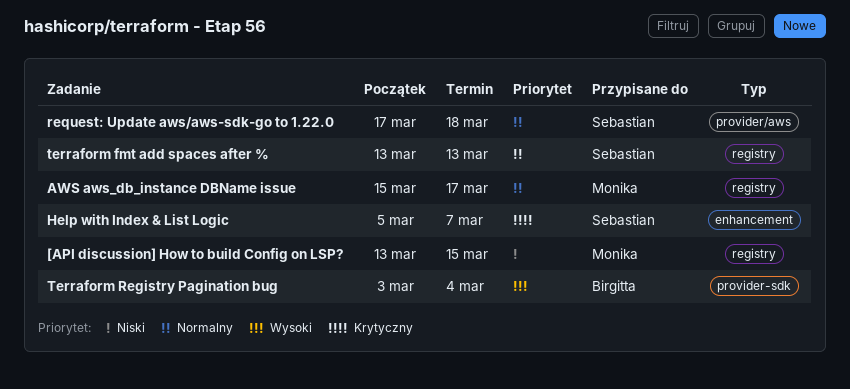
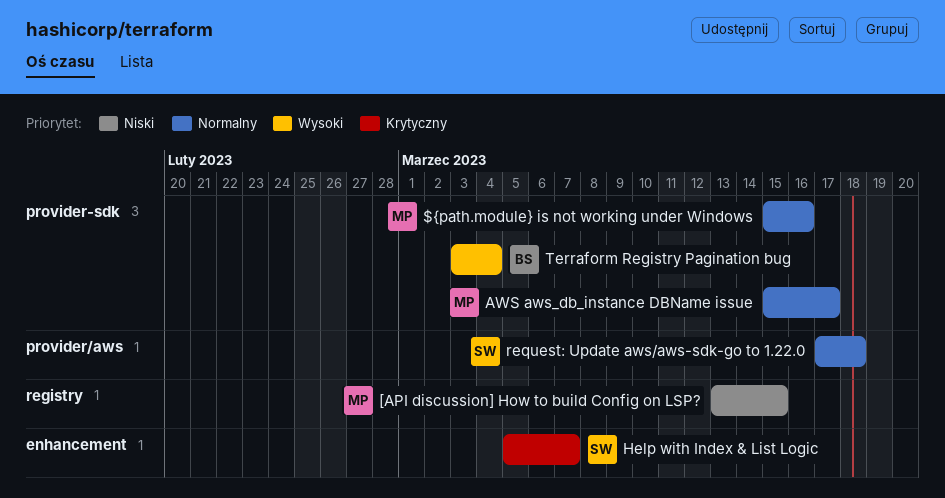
${path.module} is not working under Windows: none -> present
AWS aws_db_instance DBName issue, label: registry -> provider-sdk
terraform fmt add spaces after %: present -> none

